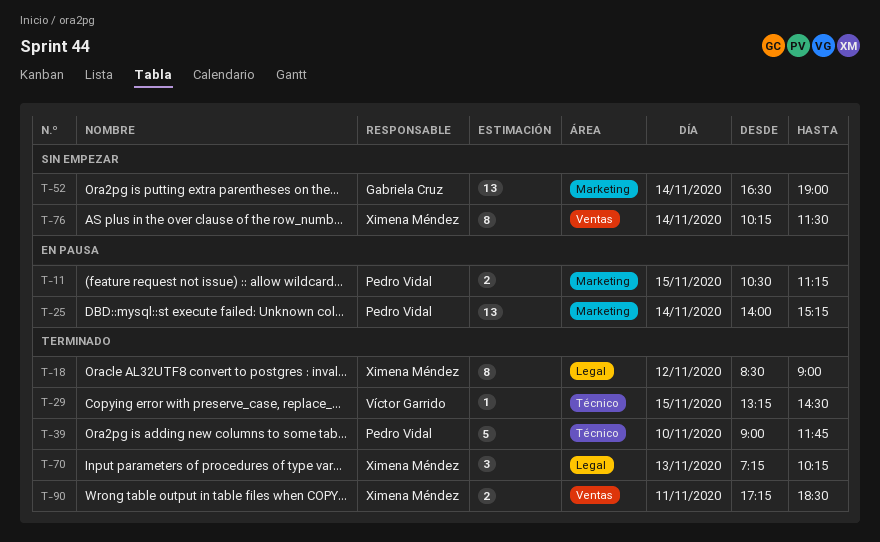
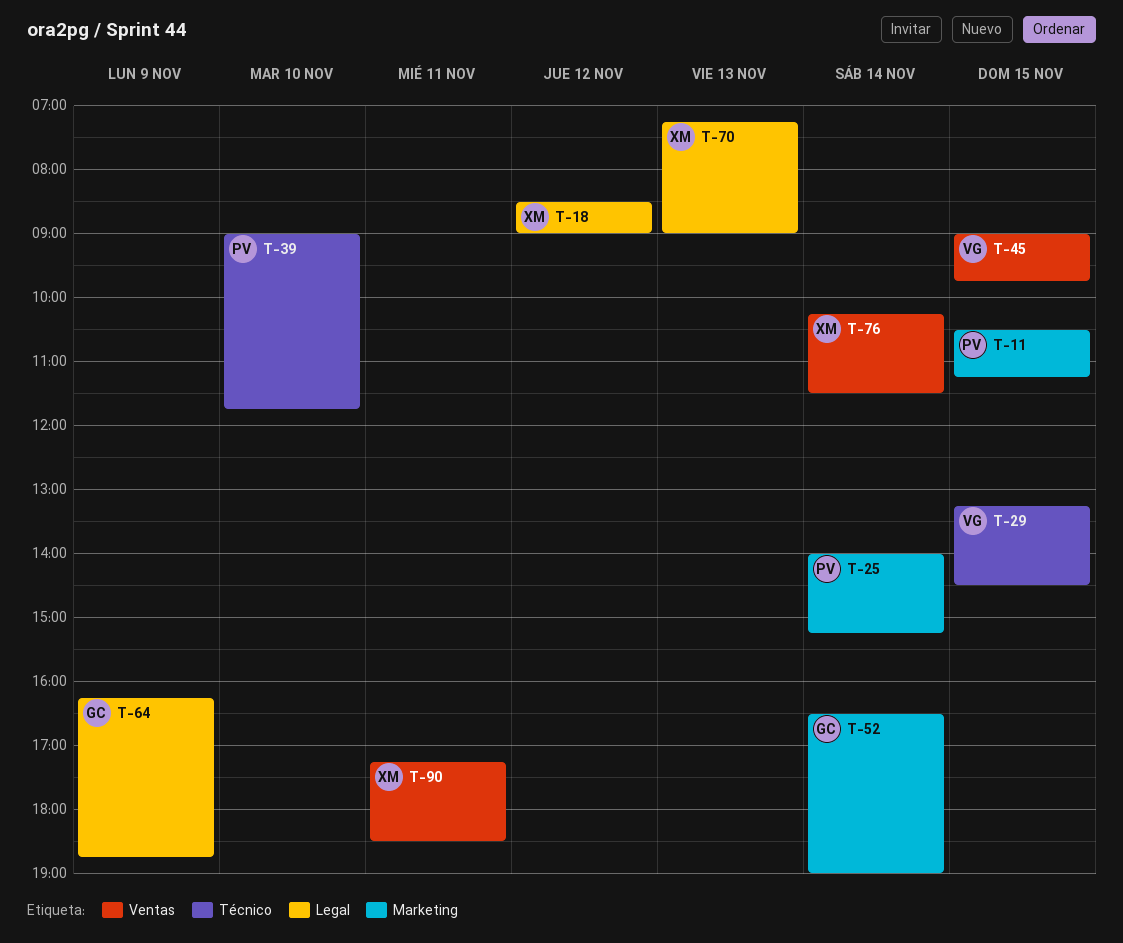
T-45: none -> present
T-64: none -> present
T-70, ends: 10:15 -> 09:00

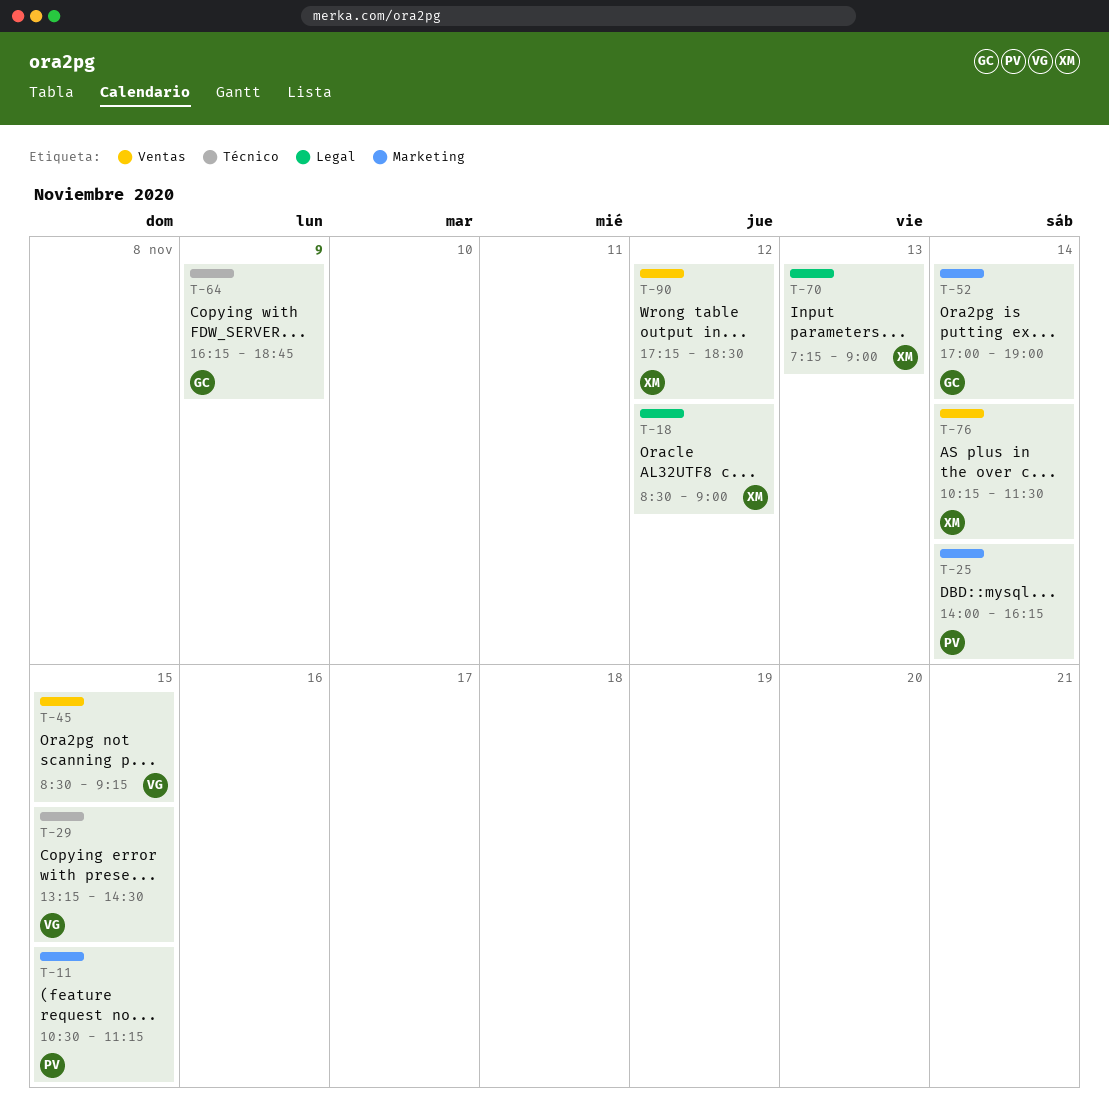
T-25, ends: 15:15 -> 16:15
T-39: present -> none
T-45, begins: 09:00 -> 08:30
T-45, ends: 09:45 -> 09:15
T-52, begins: 16:30 -> 17:00
T-64, label: Legal -> Técnico
T-90, day: Nov 11 -> Nov 12

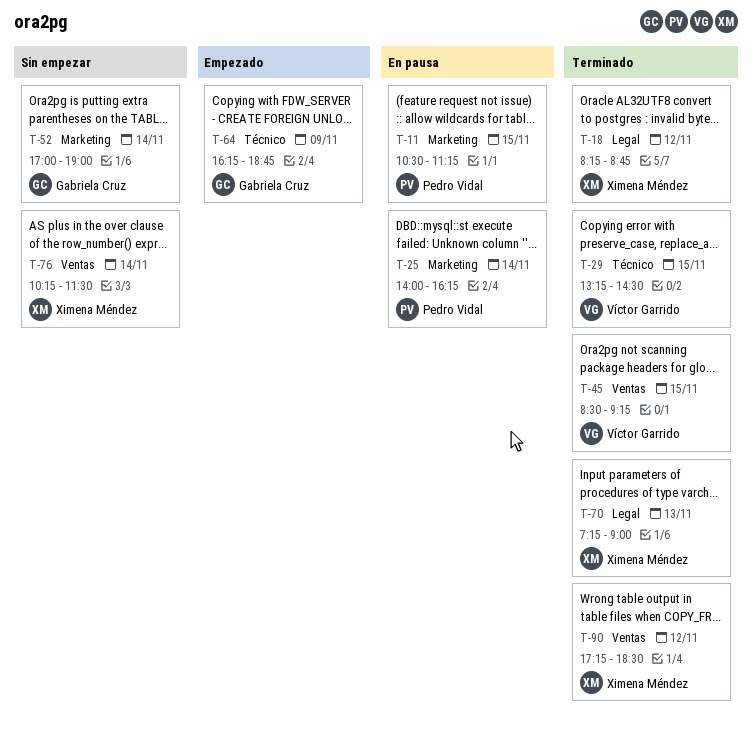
T-18, begins: 08:30 -> 08:15
T-18, ends: 09:00 -> 08:45

